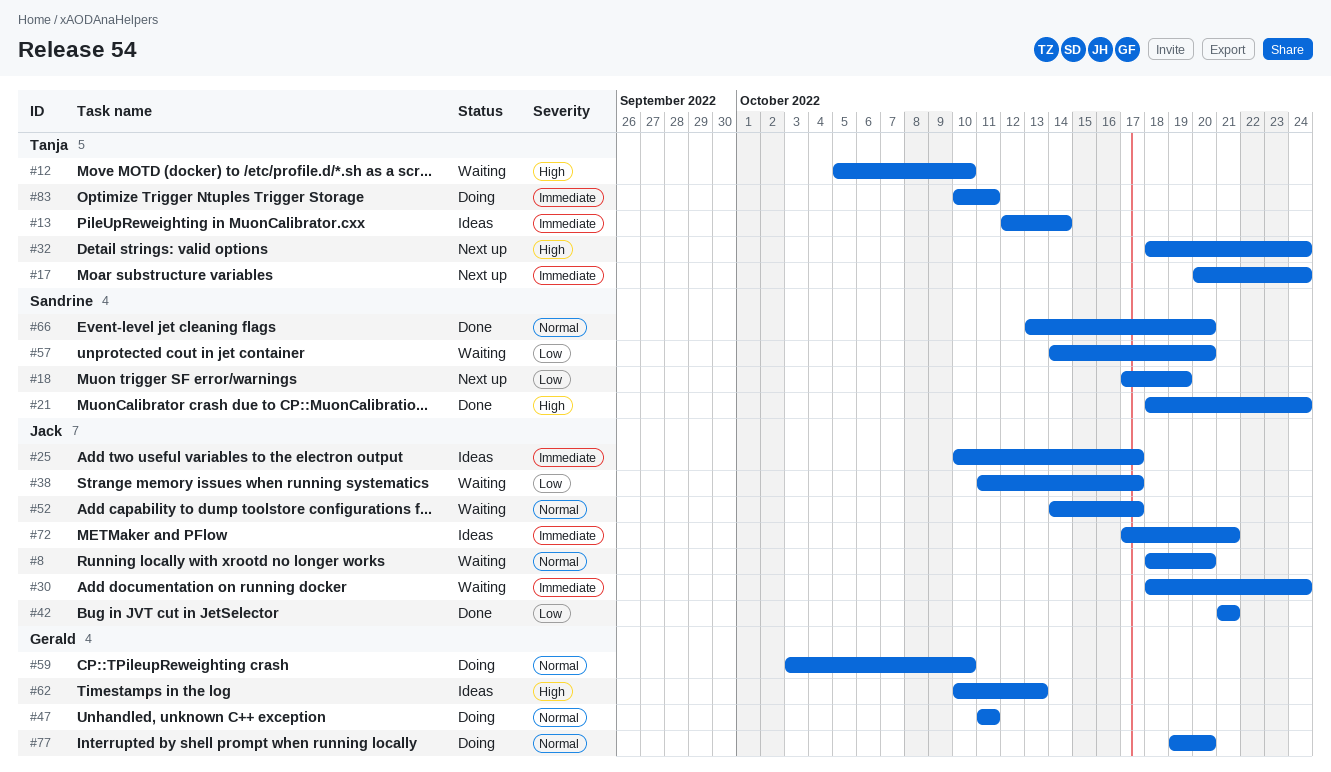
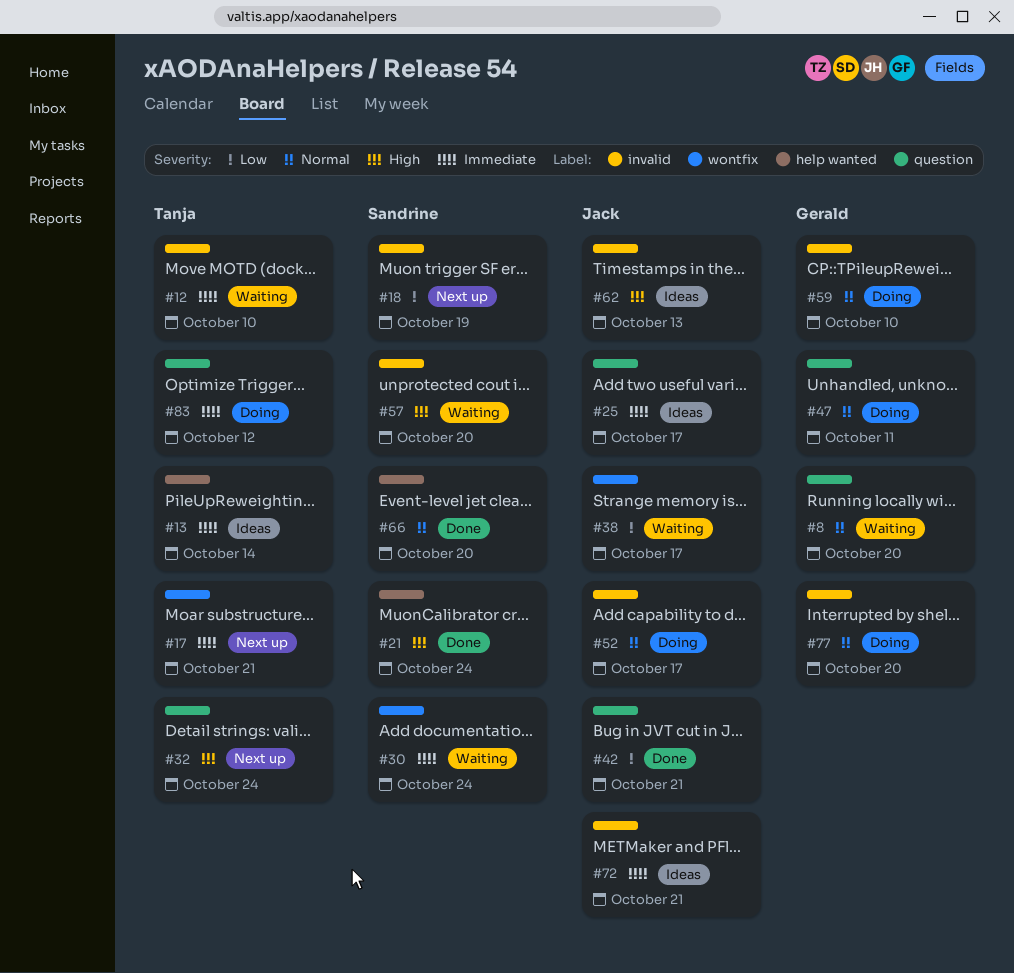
#8, owner: Jack -> Gerald
#12, priority: High -> Immediate
#17, due: Oct 24 -> Oct 21
#30, owner: Jack -> Sandrine
#52, status: Waiting -> Doing
#57, priority: Low -> High
#62, owner: Gerald -> Jack
#83, due: Oct 11 -> Oct 12

